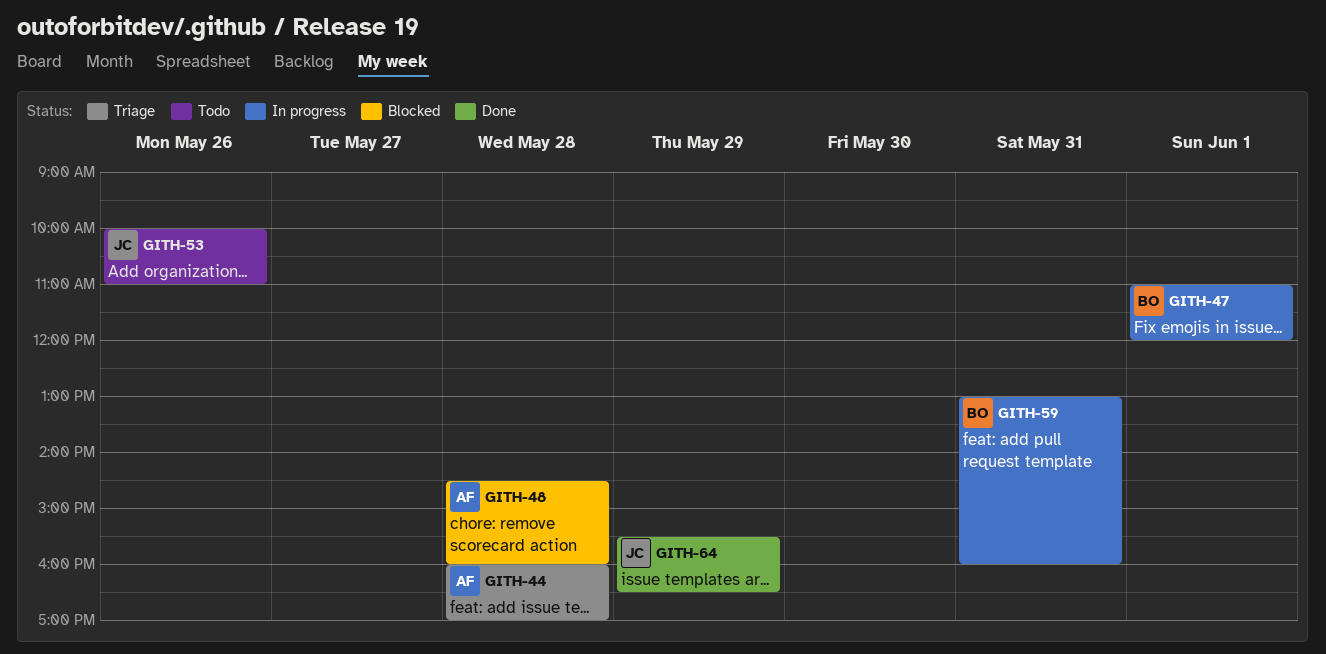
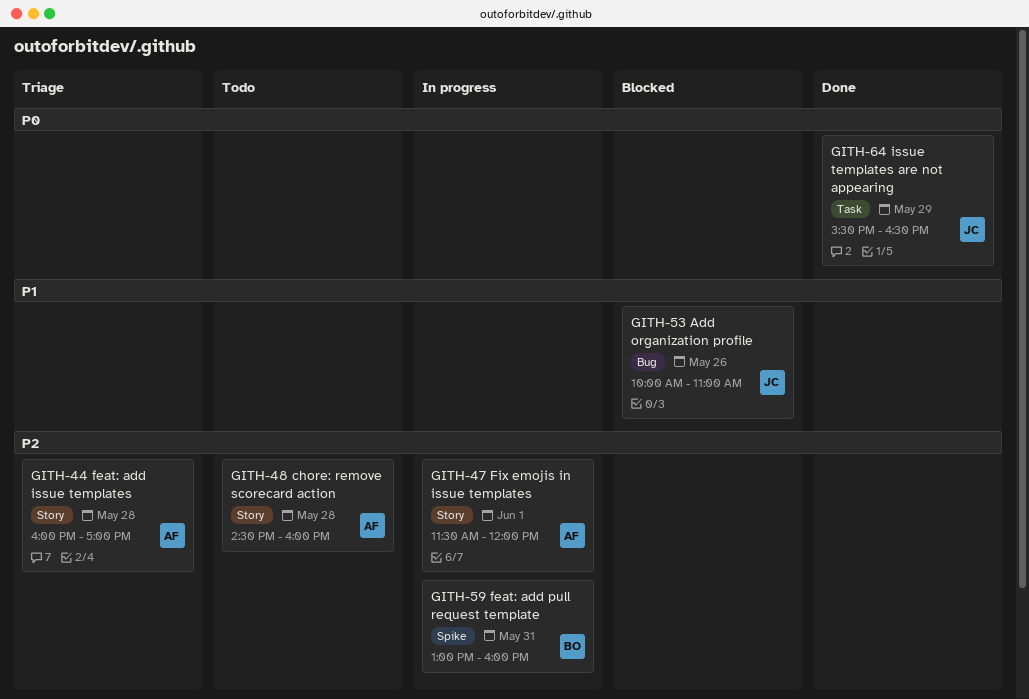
GITH-47, owner: BO -> AF
GITH-47, begins: 11:00 -> 11:30
GITH-48, status: Blocked -> Todo
GITH-53, status: Todo -> Blocked

